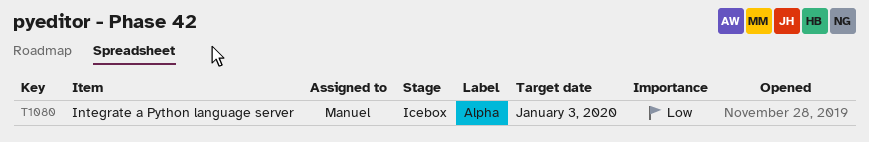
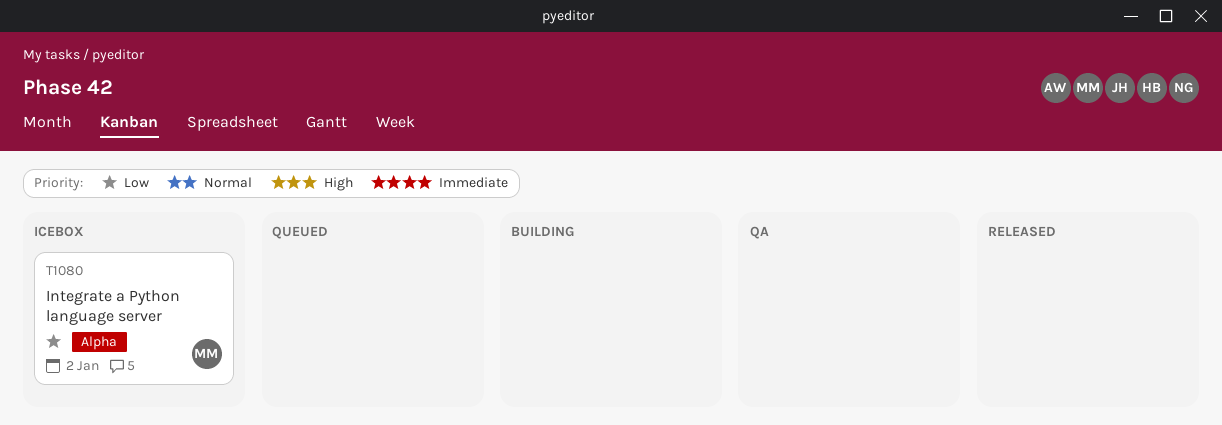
T1080, due: Jan 3 -> Jan 2

